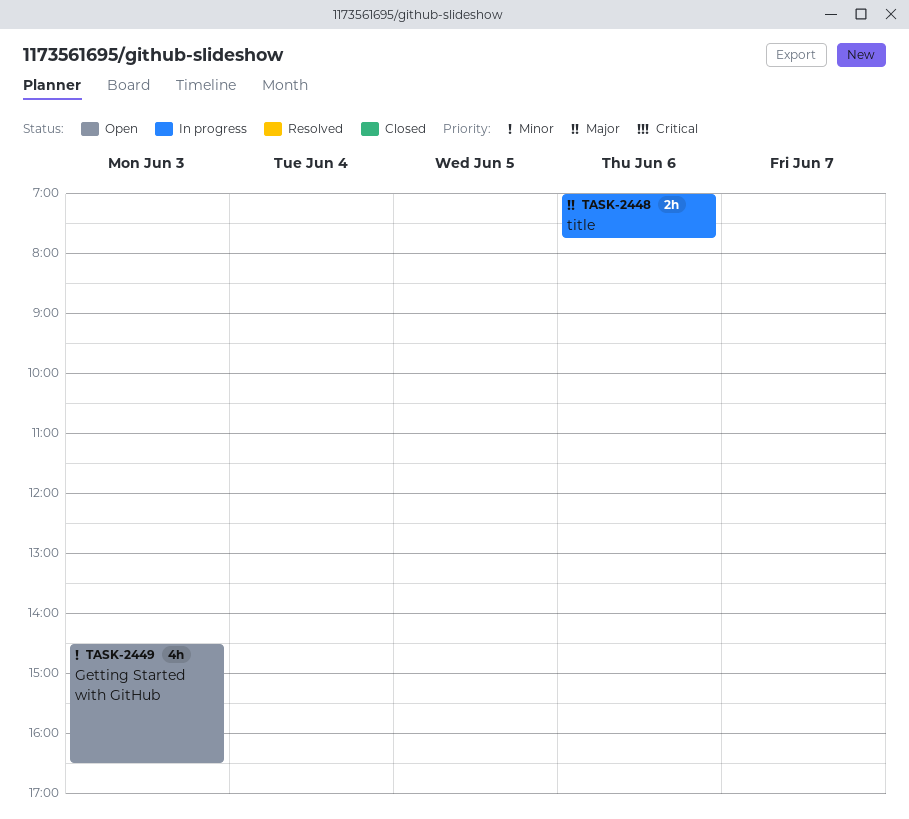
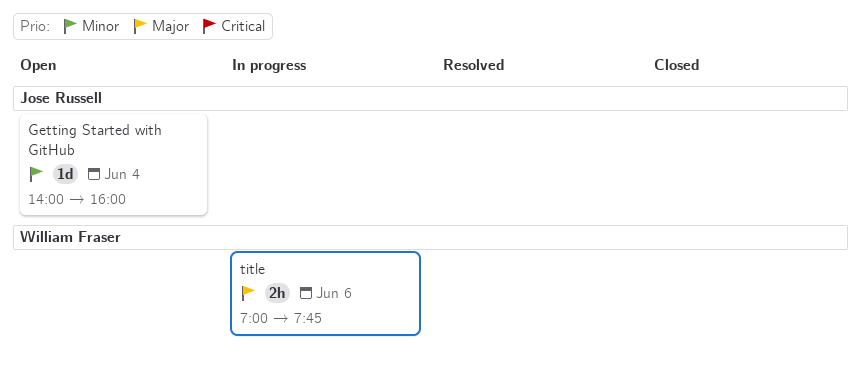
Getting Started with GitHub, estimate: 4h -> 1d
Getting Started with GitHub, day: Jun 3 -> Jun 4
Getting Started with GitHub, begins: 14:30 -> 14:00
Getting Started with GitHub, ends: 16:30 -> 16:00

